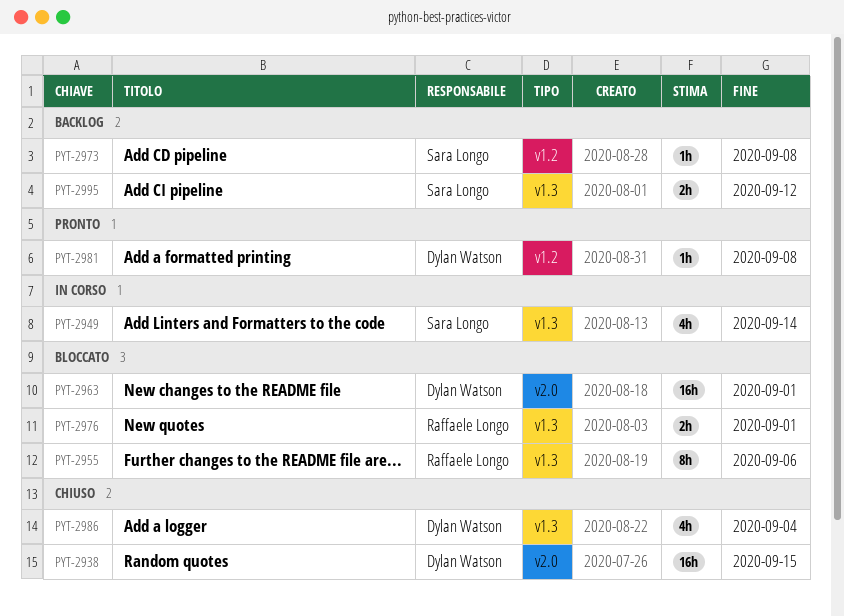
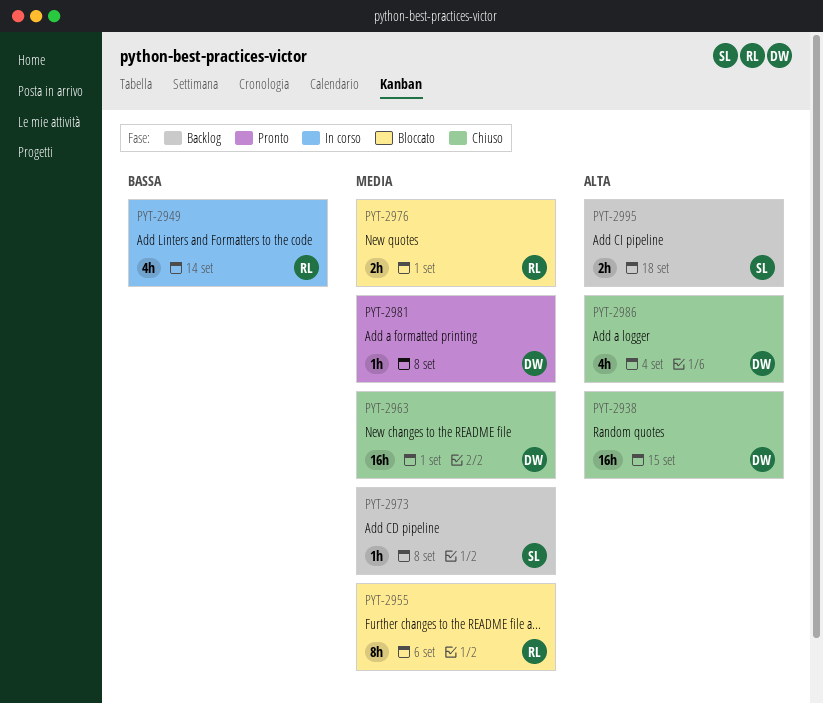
PYT-2949, owner: Sara Longo -> Raffaele Longo
PYT-2963, status: Bloccato -> Chiuso
PYT-2995, due: Sep 12 -> Sep 18

